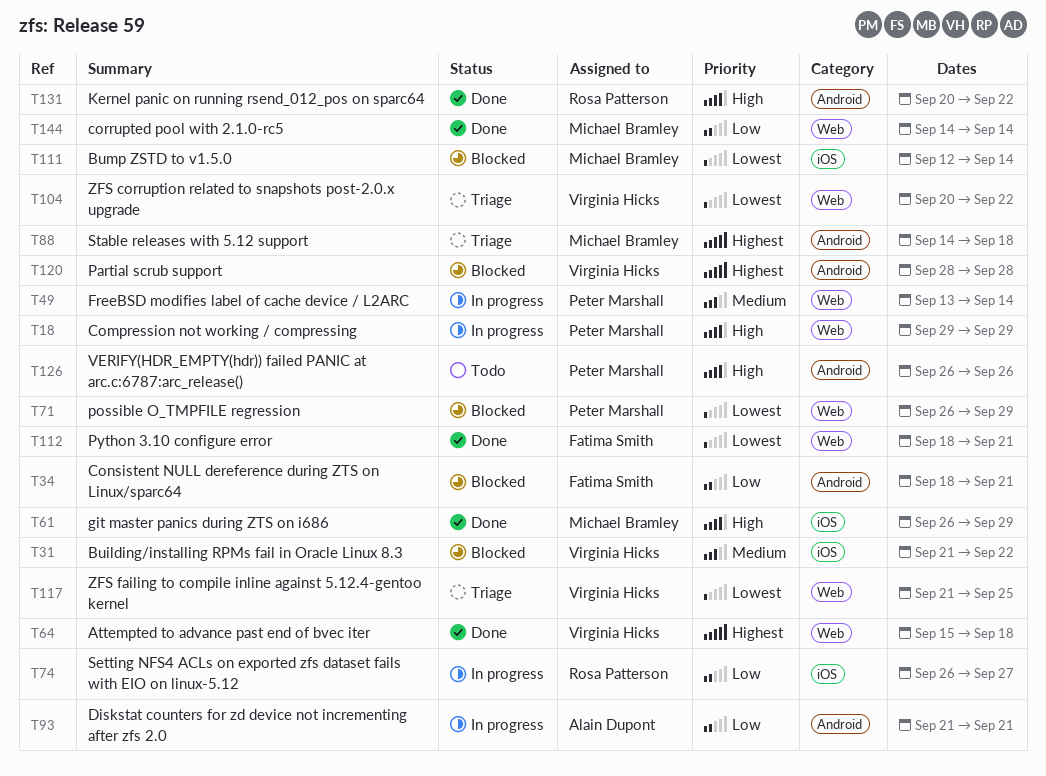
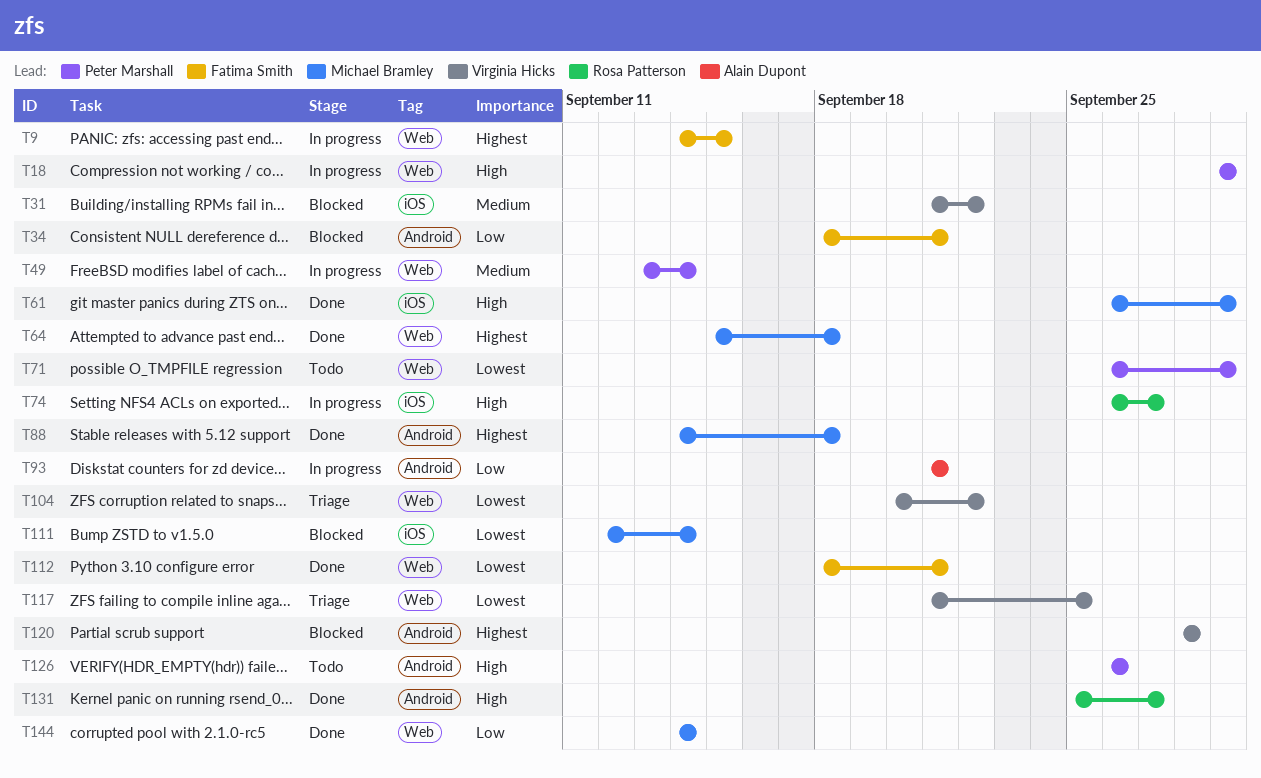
T9: none -> present
T64, owner: Virginia Hicks -> Michael Bramley
T71, status: Blocked -> Todo
T74, priority: Low -> High
T88, status: Triage -> Done
T131, start: Sep 20 -> Sep 25
T131, due: Sep 22 -> Sep 27

